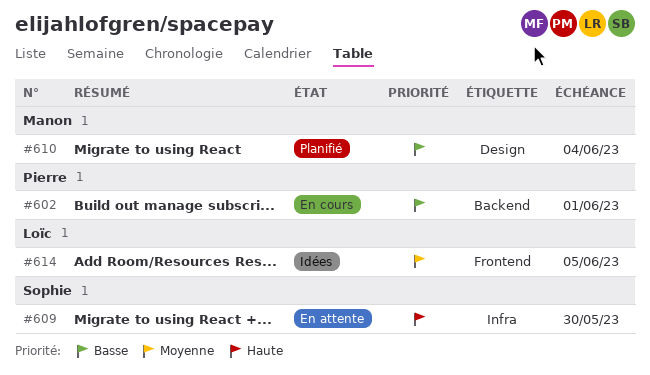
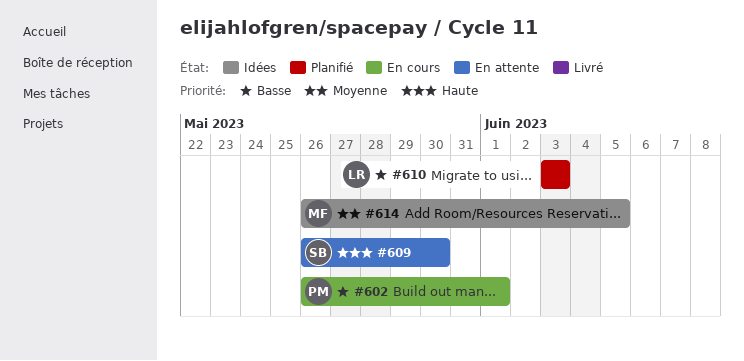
#610, owner: Manon -> Loïc
#610, due: Jun 4 -> Jun 3
#614, owner: Loïc -> Manon

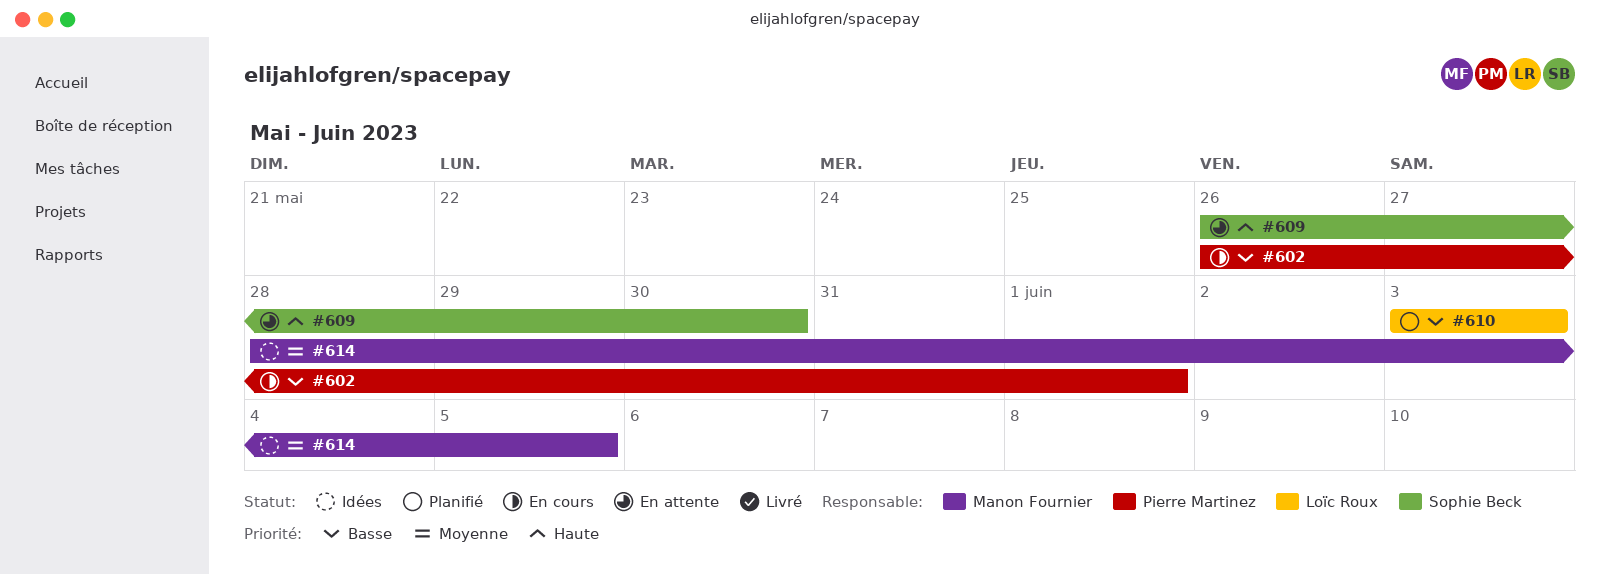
#614, start: May 26 -> May 28

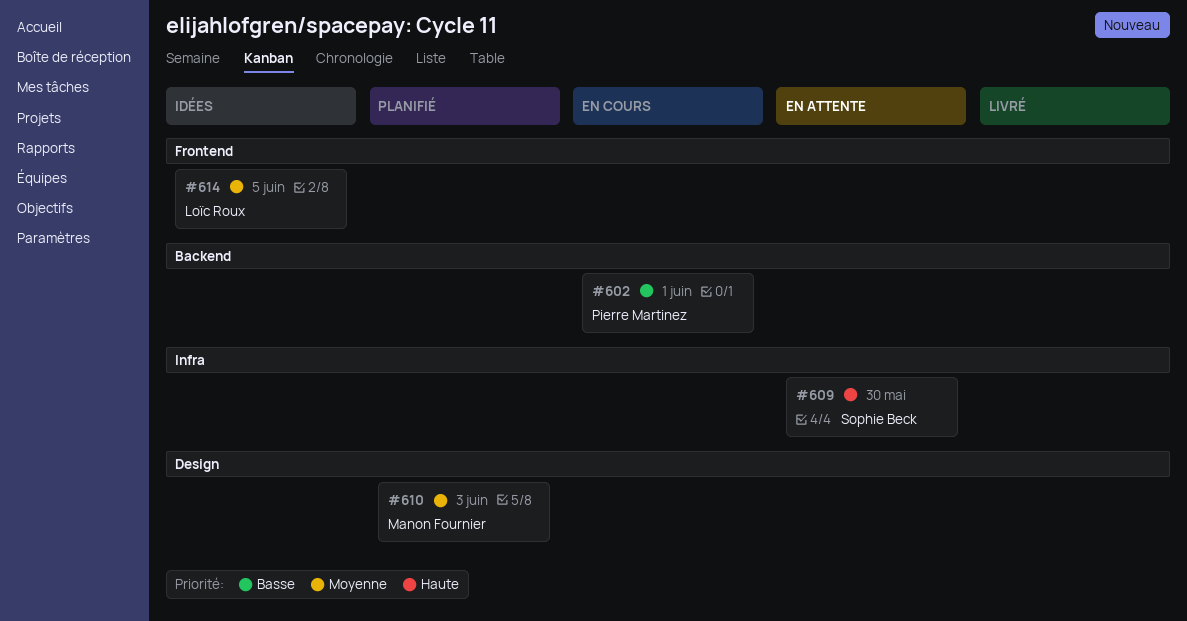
#610, owner: Loïc Roux -> Manon Fournier
#610, priority: Basse -> Moyenne
#614, owner: Manon Fournier -> Loïc Roux

